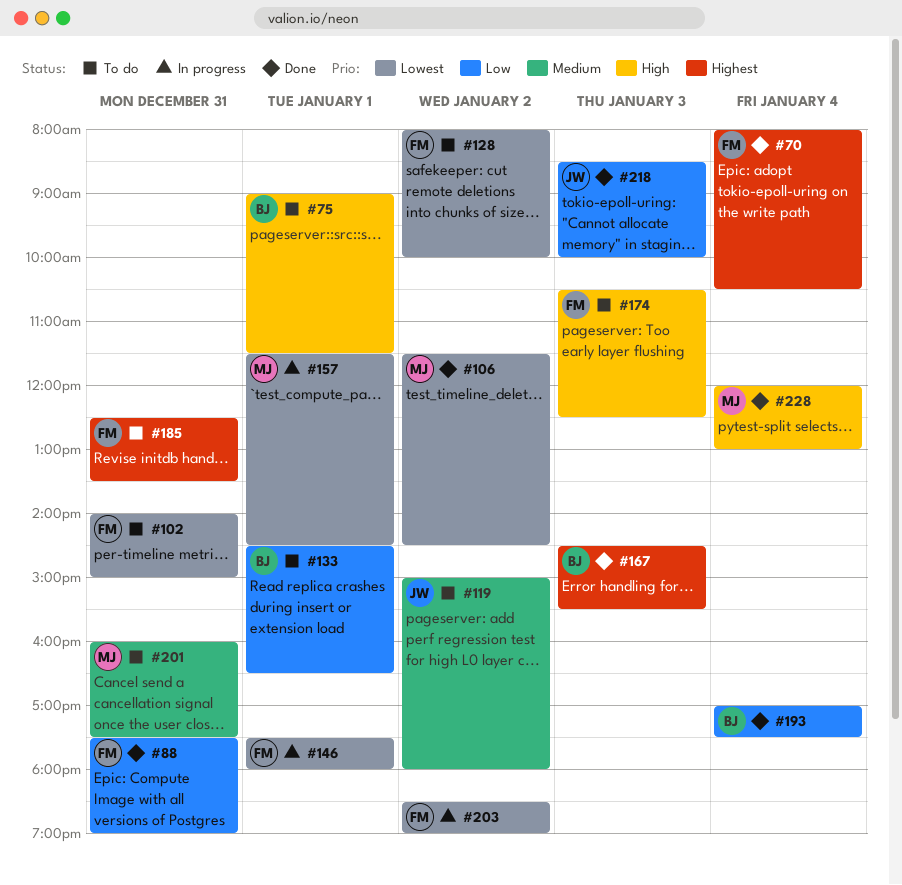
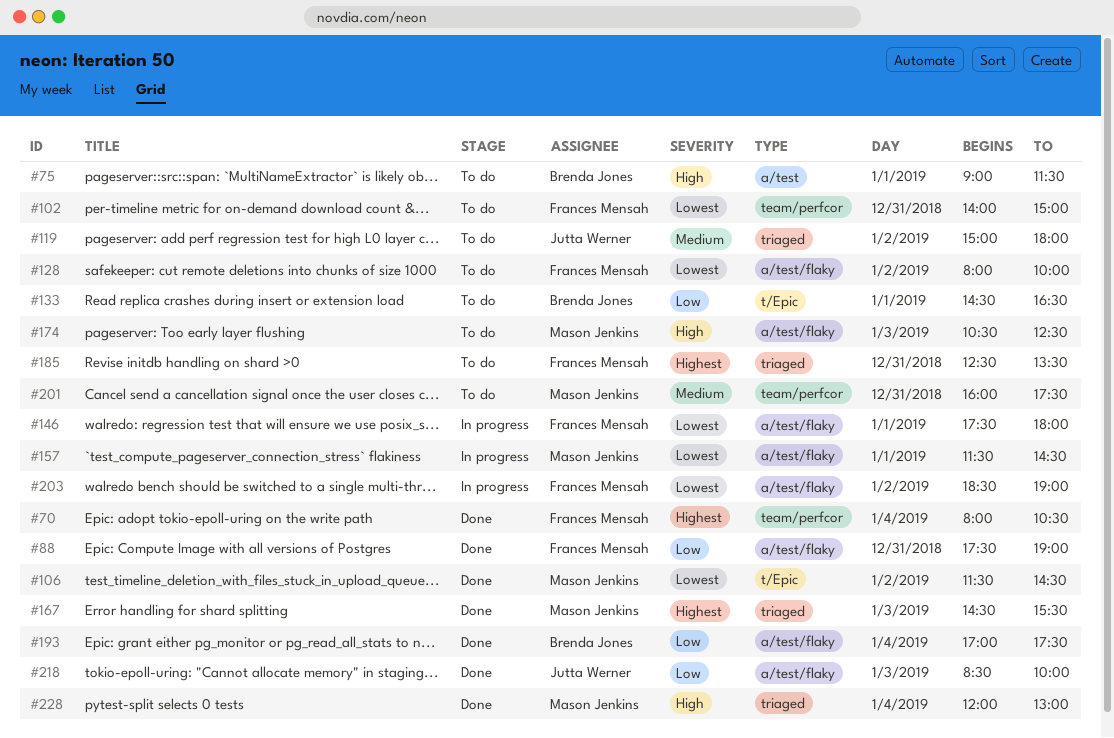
#167, owner: Brenda Jones -> Mason Jenkins
#174, owner: Frances Mensah -> Mason Jenkins

